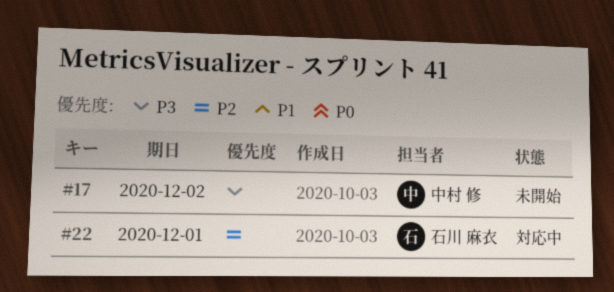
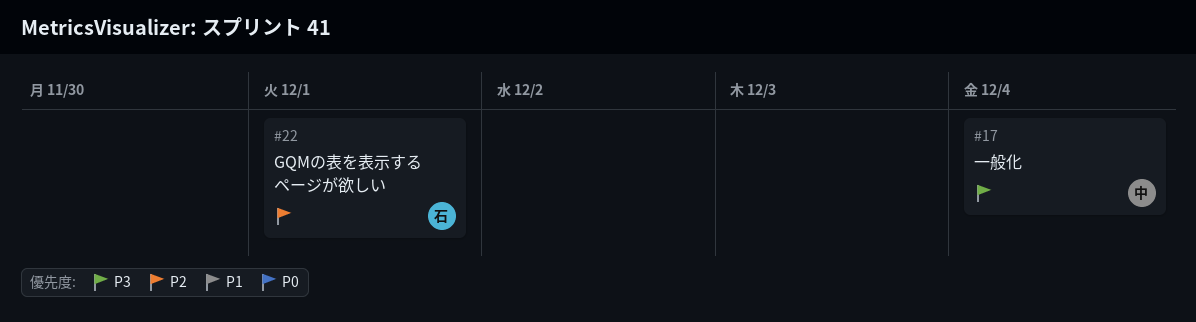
#17, due: Dec 2 -> Dec 4

